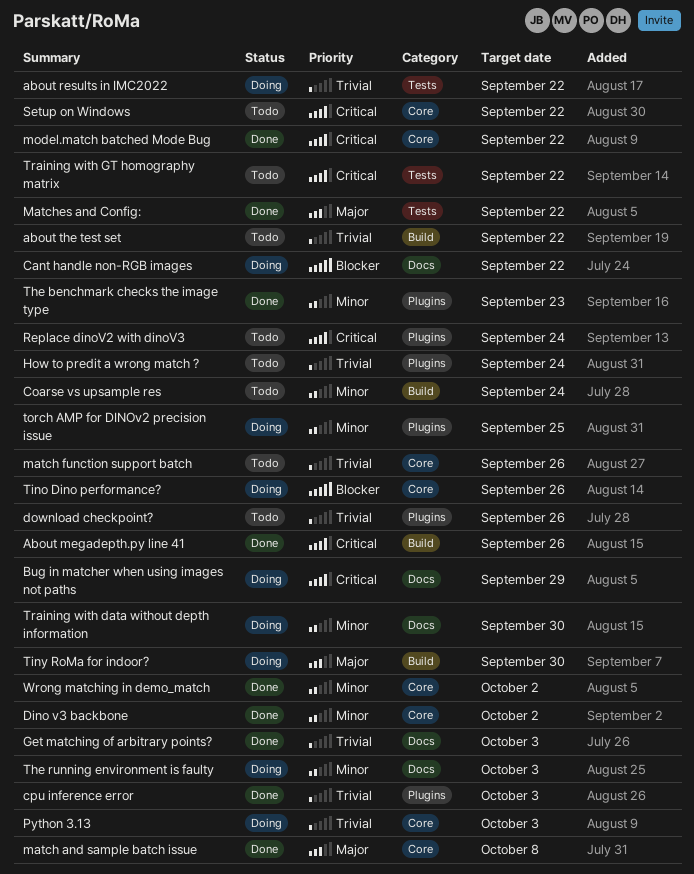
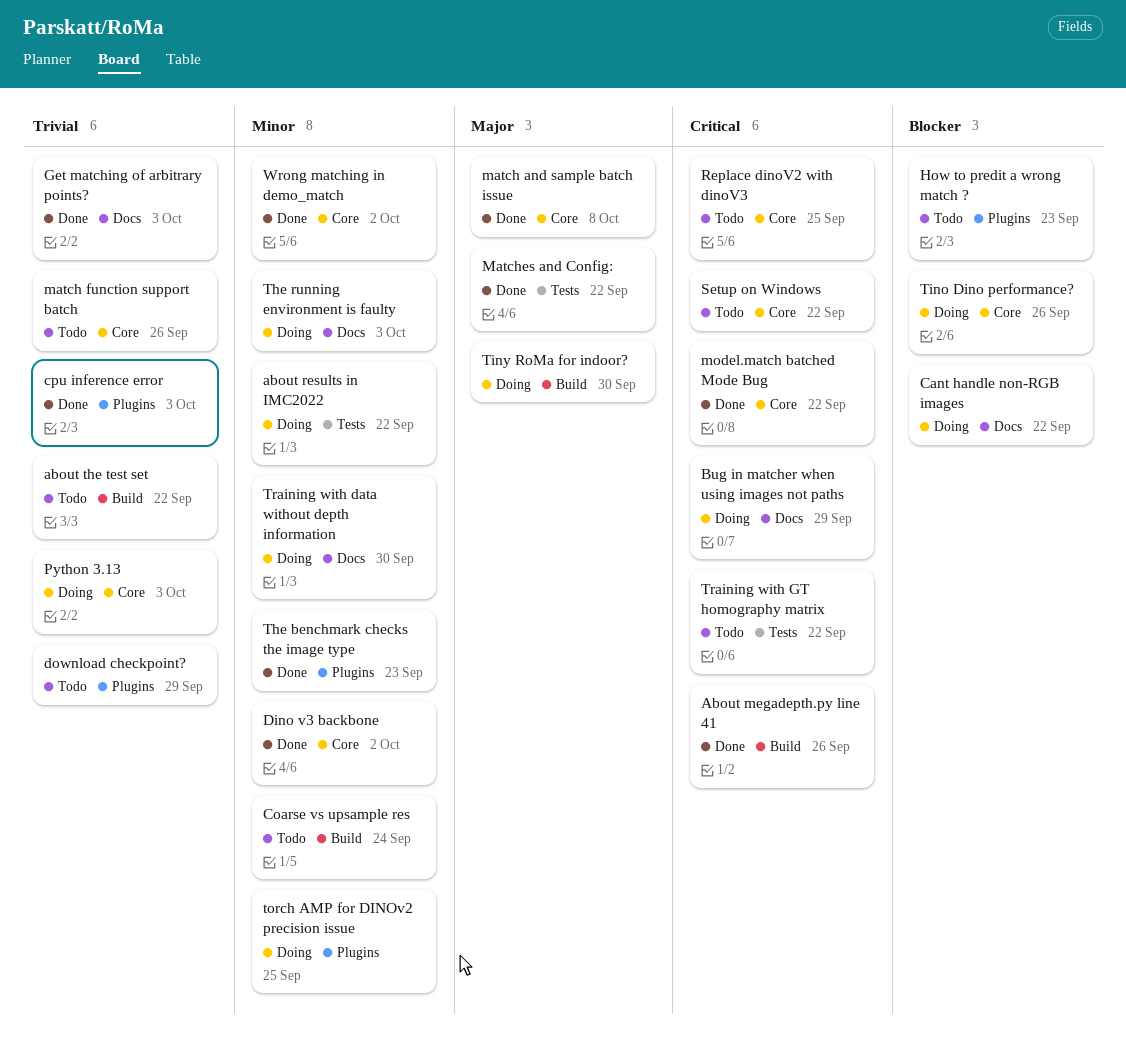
about results in IMC2022, priority: Trivial -> Minor
download checkpoint?, due: Sep 26 -> Sep 29
How to predit a wrong match ?, priority: Trivial -> Blocker
How to predit a wrong match ?, due: Sep 24 -> Sep 23
Replace dinoV2 with dinoV3, label: Plugins -> Core
Replace dinoV2 with dinoV3, due: Sep 24 -> Sep 25

